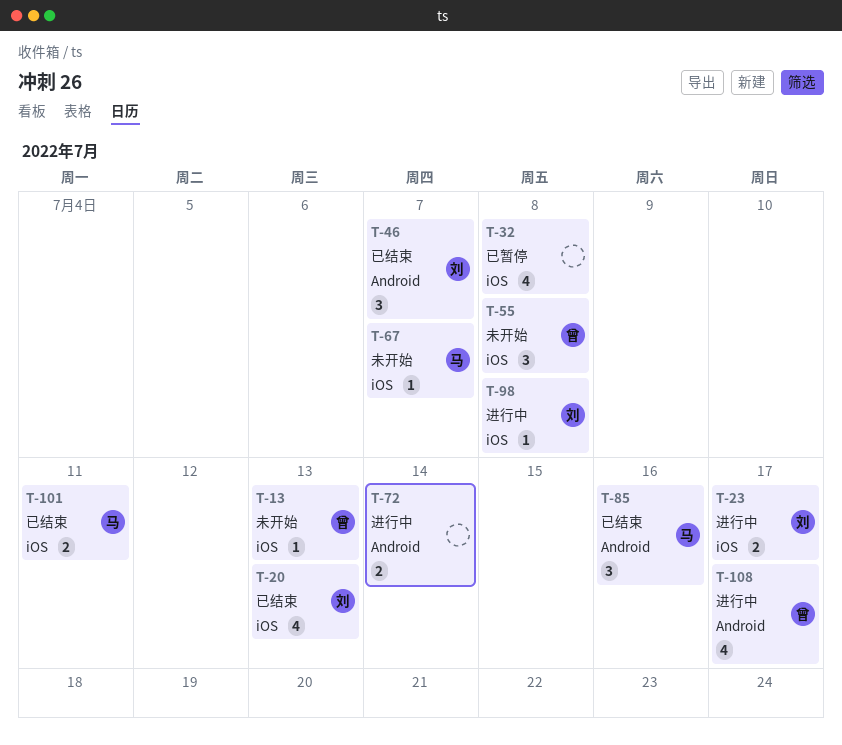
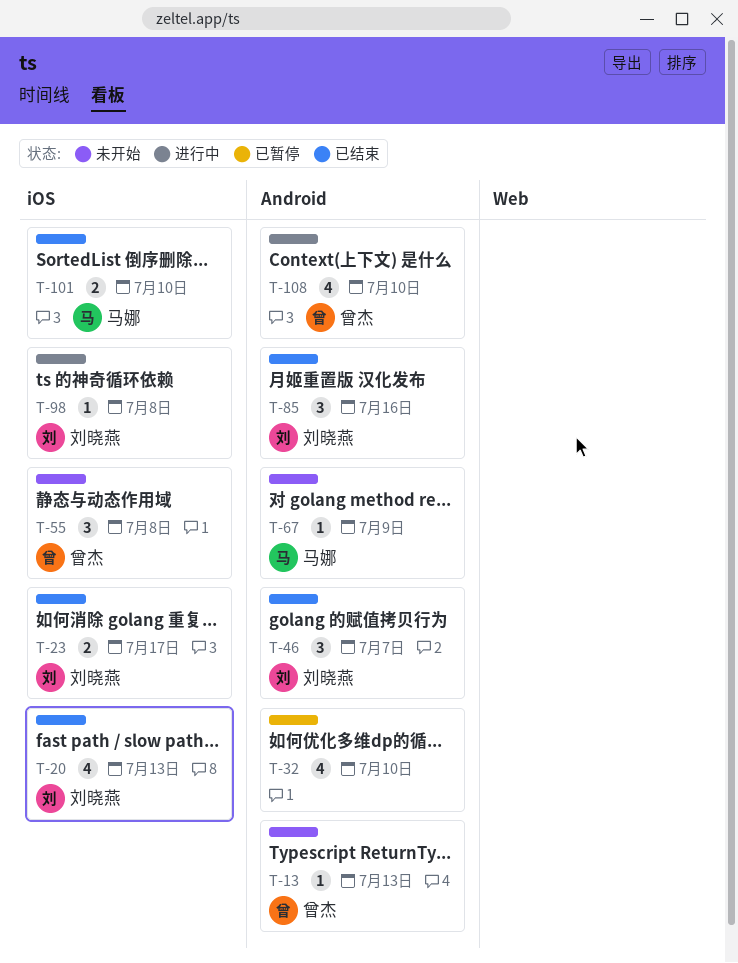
T-13, label: iOS -> Android
T-23, status: 进行中 -> 已结束
T-32, label: iOS -> Android
T-32, due: Jul 8 -> Jul 10
T-67, label: iOS -> Android
T-67, due: Jul 7 -> Jul 9
T-72: present -> none
T-85, owner: 马娜 -> 刘晓燕
T-101, due: Jul 11 -> Jul 10
T-108, due: Jul 17 -> Jul 10

